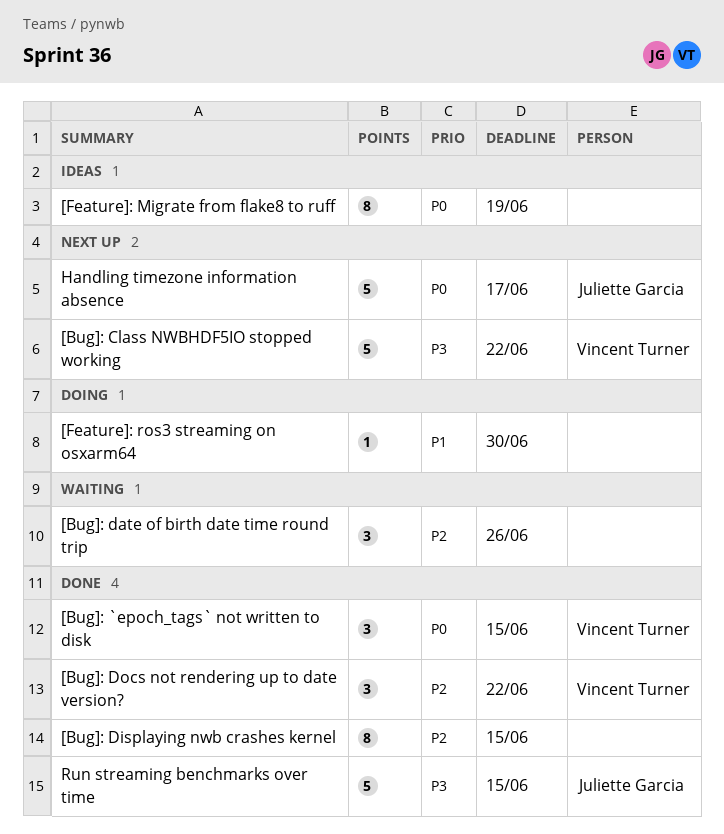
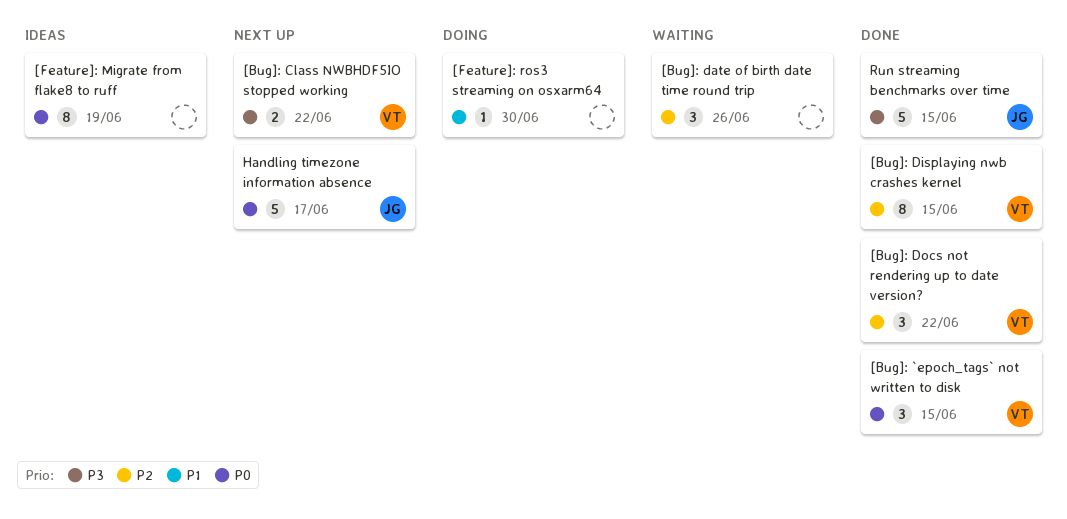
[Bug]: Class NWBHDF5IO stopped working, estimate: 5 -> 2
[Bug]: Displaying nwb crashes kernel, owner: none -> Vincent Turner

